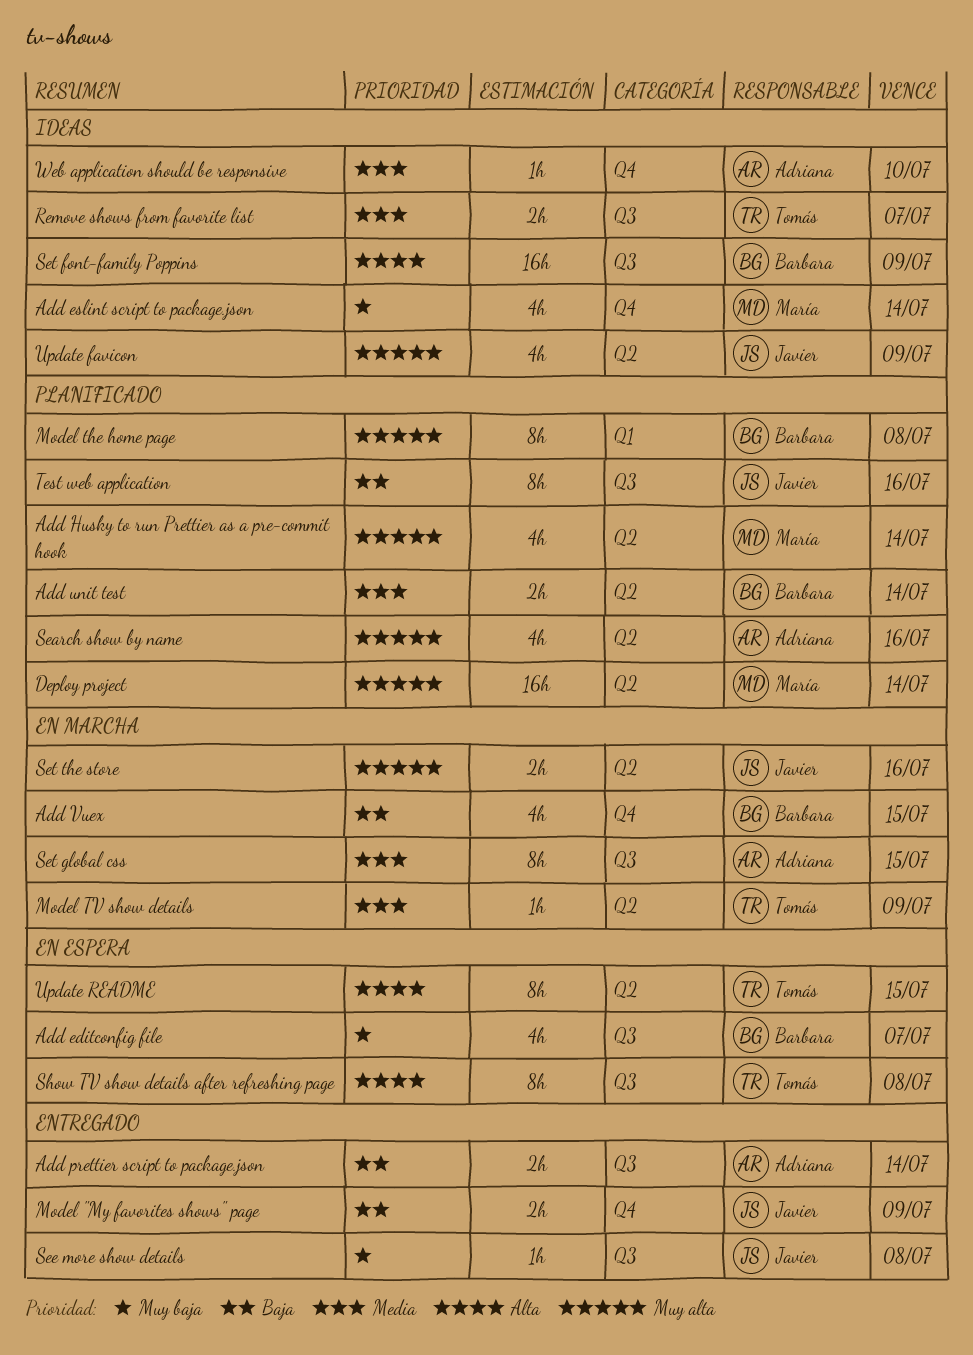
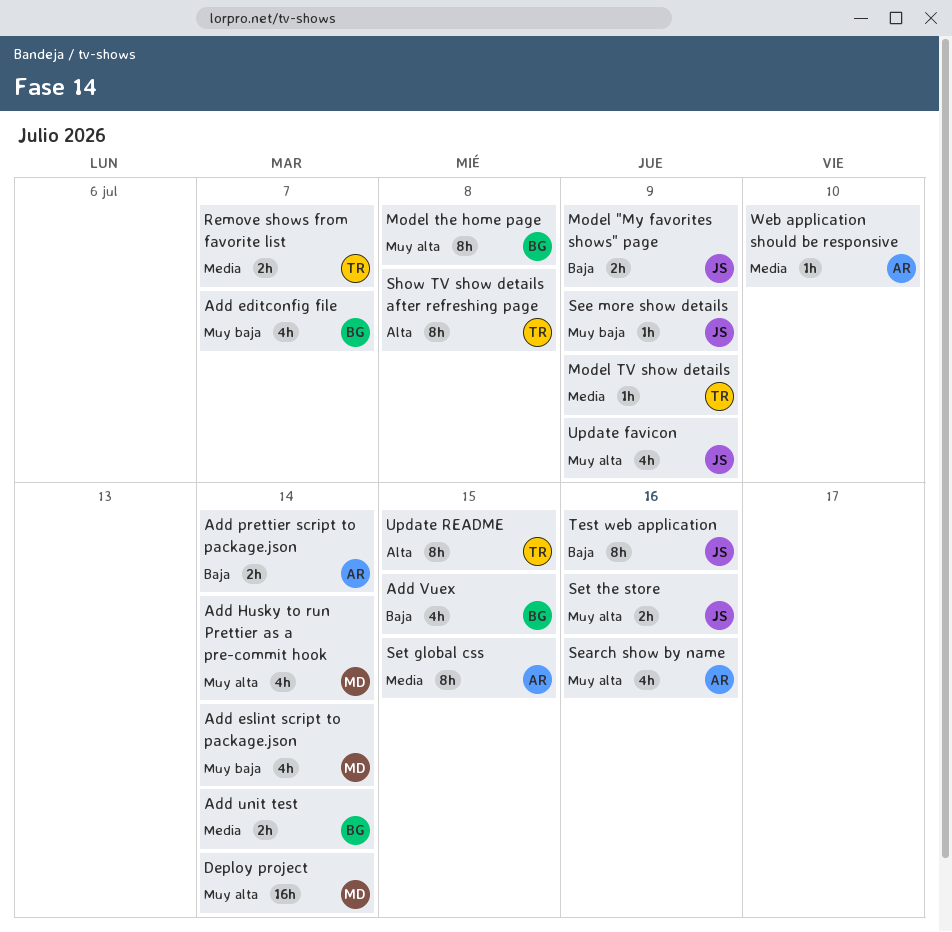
See more show details, due: Jul 8 -> Jul 9
Set font-family Poppins: present -> none

